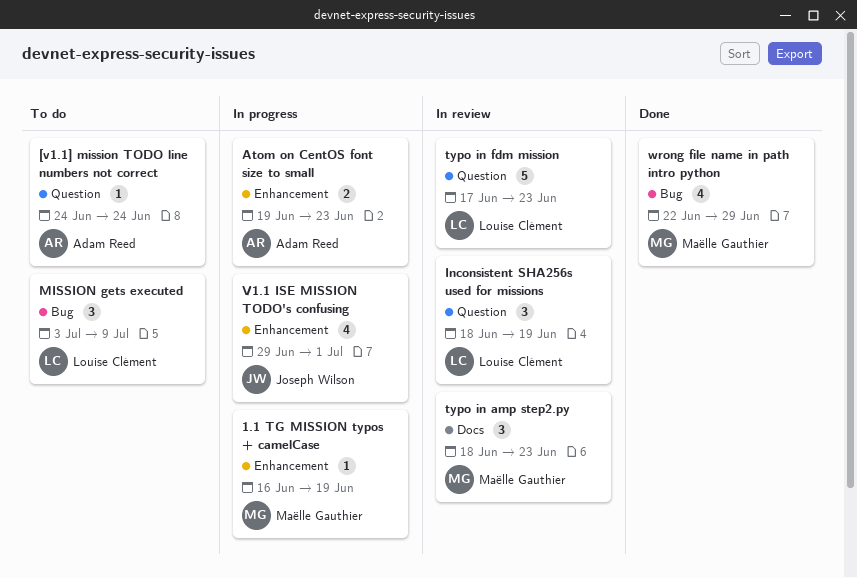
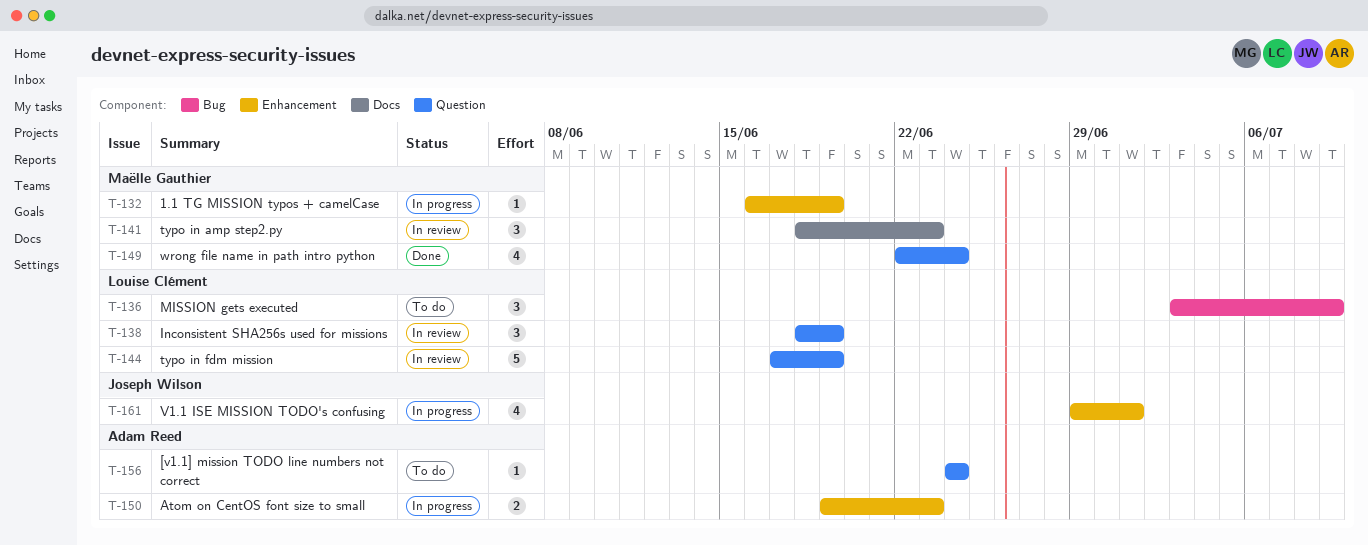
typo in fdm mission, due: Jun 23 -> Jun 19
wrong file name in path intro python, label: Bug -> Question
wrong file name in path intro python, due: Jun 29 -> Jun 24

